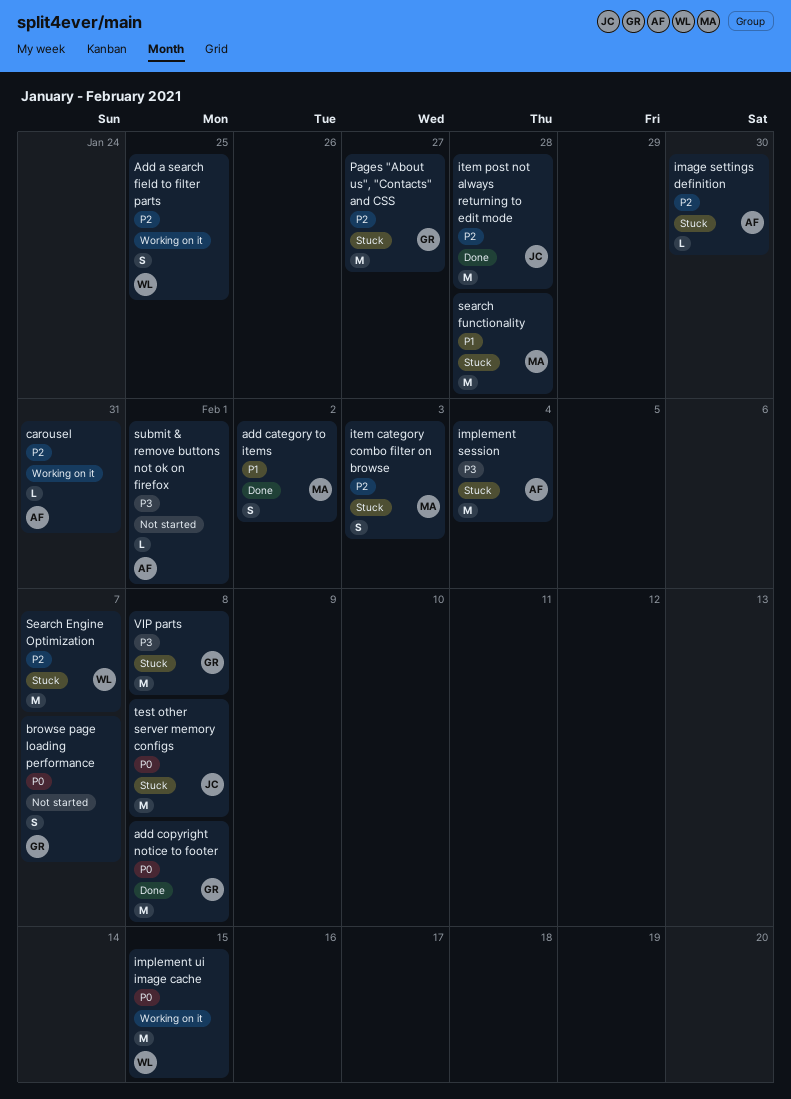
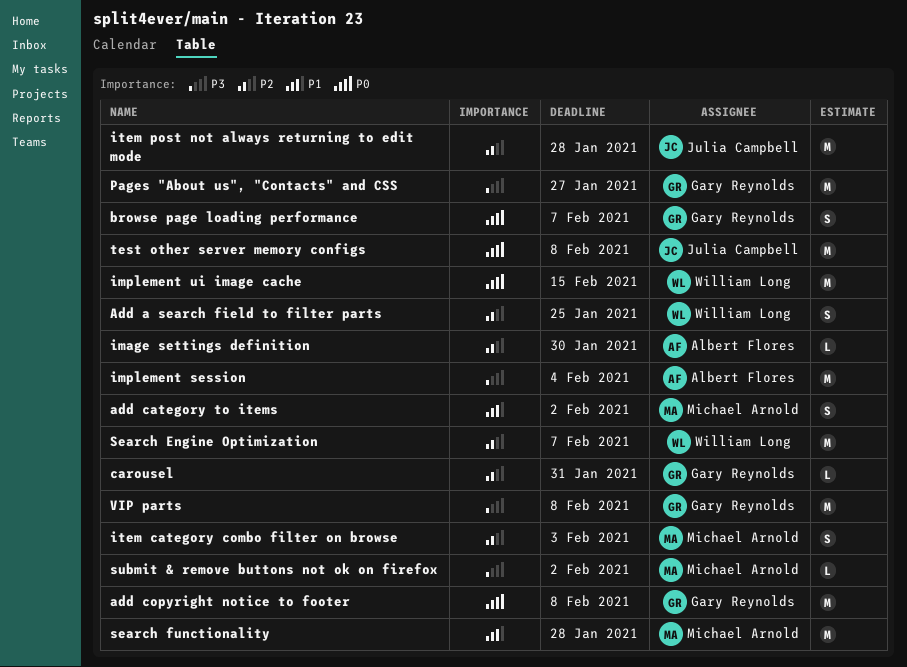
carousel, owner: Albert Flores -> Gary Reynolds
Pages "About us", "Contacts" and CSS, priority: P2 -> P3
submit & remove buttons not ok on firefox, owner: Albert Flores -> Michael Arnold
submit & remove buttons not ok on firefox, due: Feb 1 -> Feb 2

